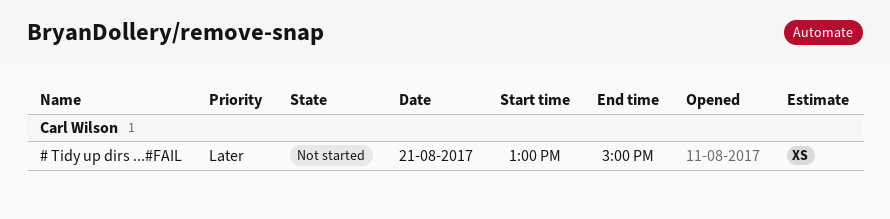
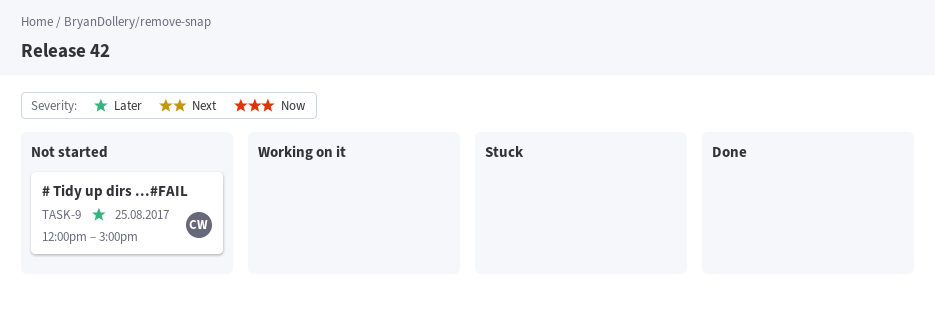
# Tidy up dirs ...#FAIL, day: Aug 21 -> Aug 25
# Tidy up dirs ...#FAIL, begins: 13:00 -> 12:00

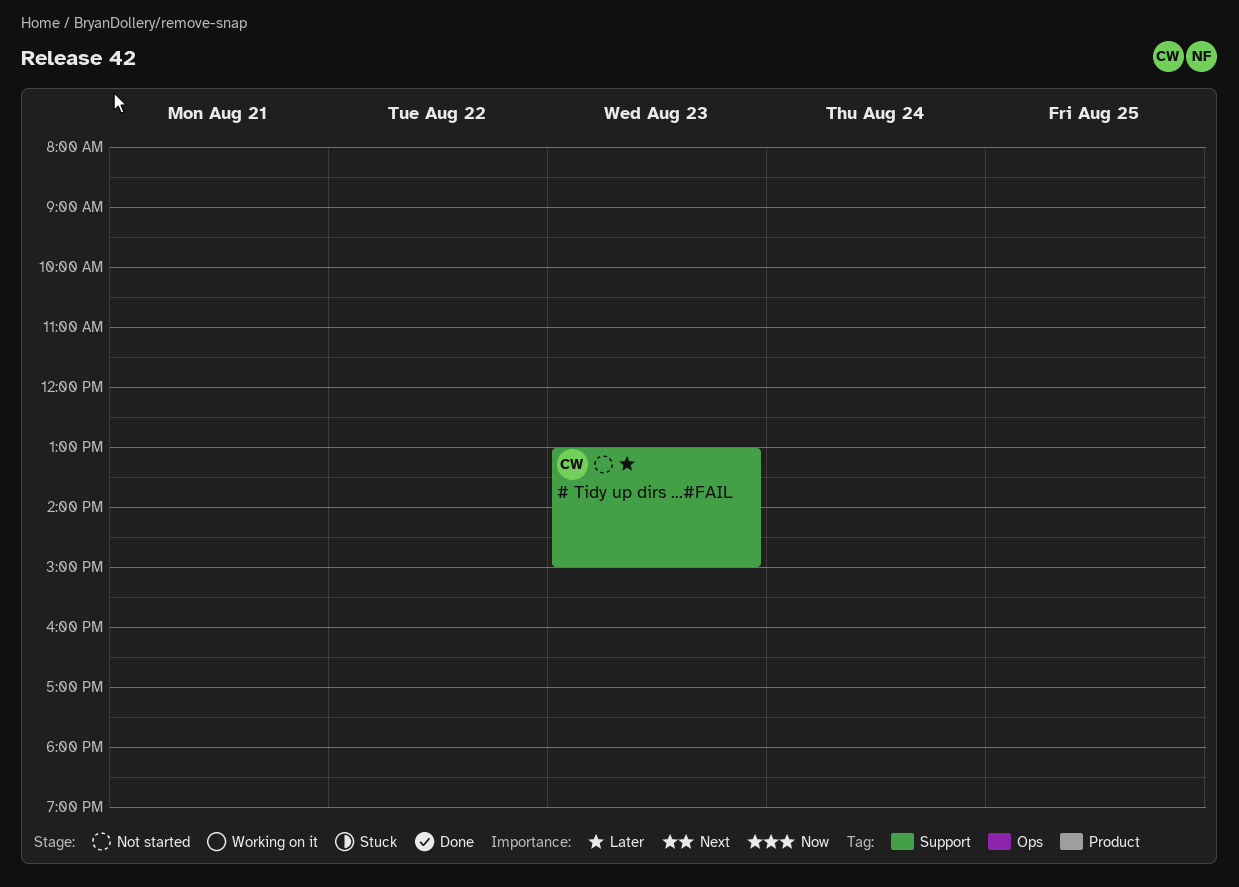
# Tidy up dirs ...#FAIL, day: Aug 25 -> Aug 23
# Tidy up dirs ...#FAIL, begins: 12:00 -> 13:00

